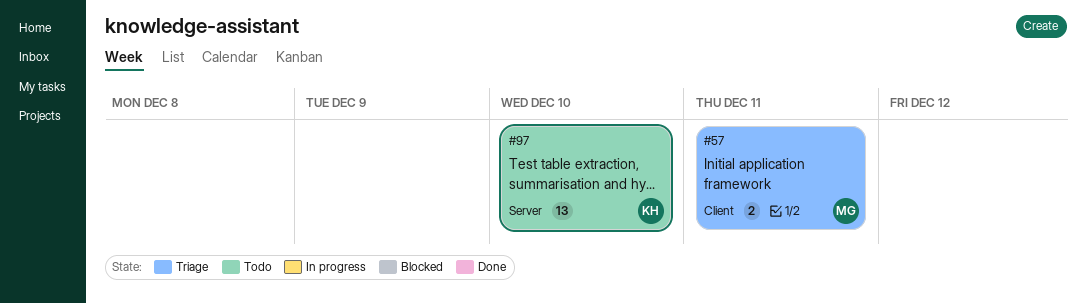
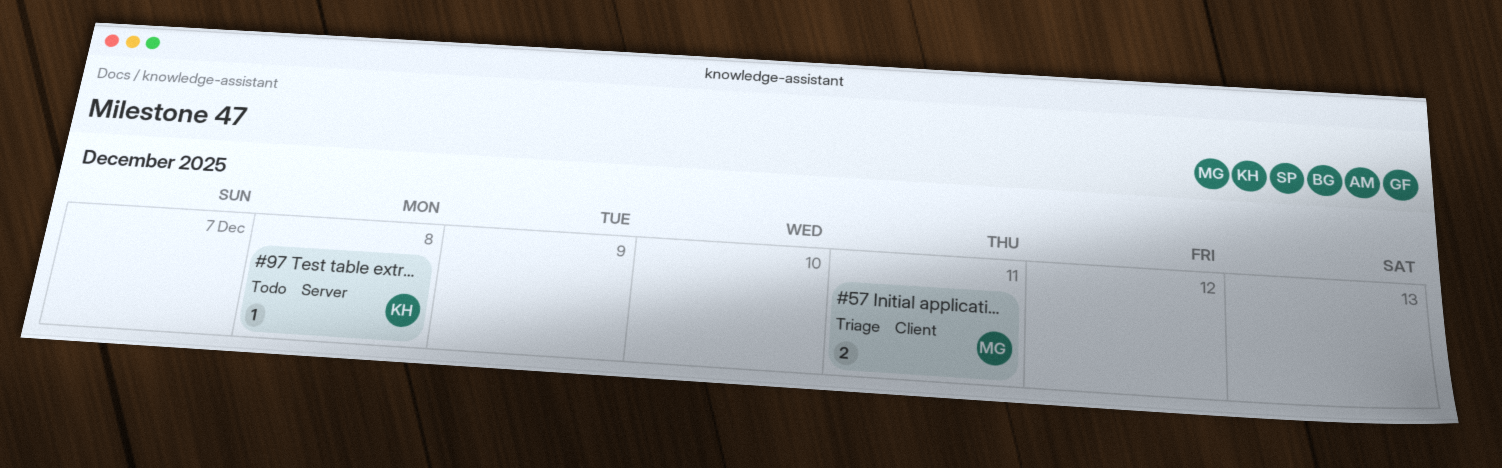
#97, estimate: 13 -> 1
#97, due: Dec 10 -> Dec 8

